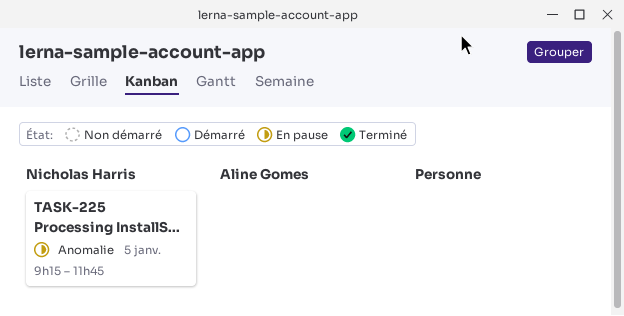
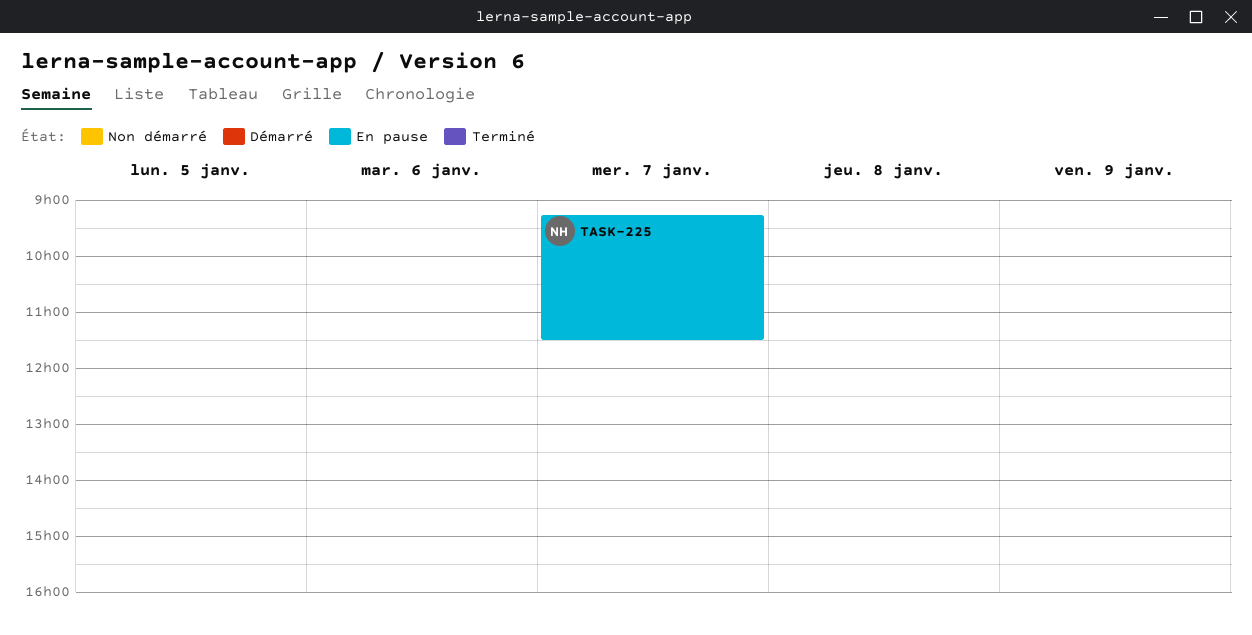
TASK-225, day: Jan 5 -> Jan 7
TASK-225, ends: 11:45 -> 11:30

